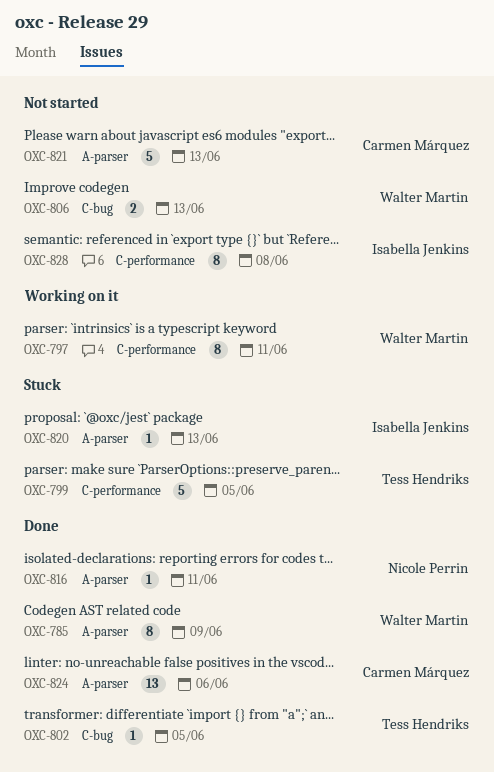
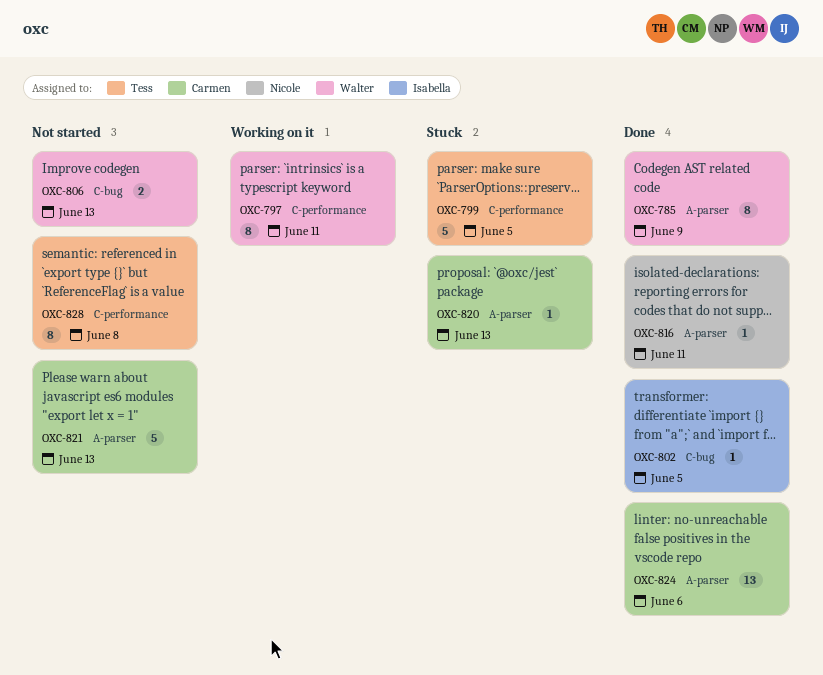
OXC-802, owner: Tess Hendriks -> Isabella Jenkins
OXC-820, owner: Isabella Jenkins -> Carmen Márquez
OXC-828, owner: Isabella Jenkins -> Tess Hendriks

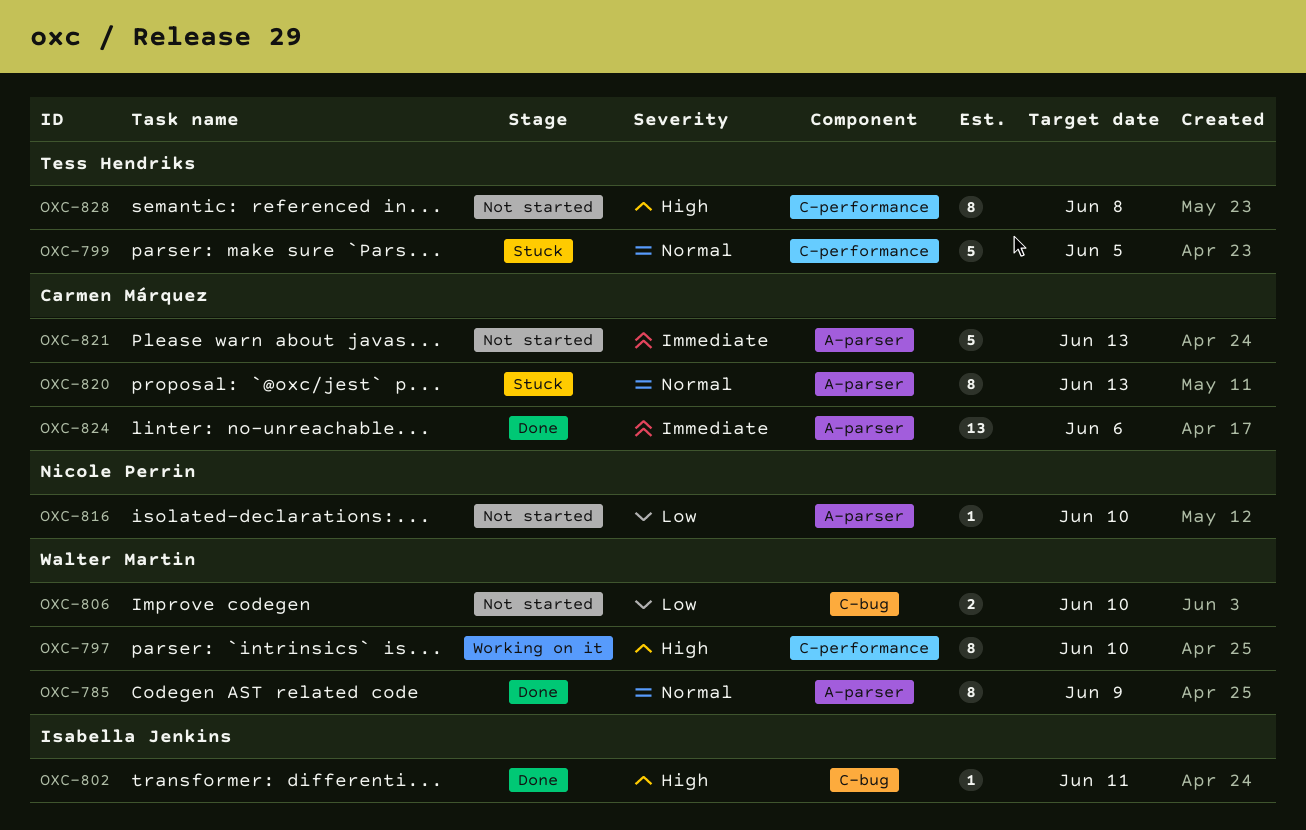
OXC-797, due: Jun 11 -> Jun 10
OXC-802, due: Jun 5 -> Jun 11
OXC-806, due: Jun 13 -> Jun 10
OXC-816, status: Done -> Not started
OXC-816, due: Jun 11 -> Jun 10
OXC-820, estimate: 1 -> 8

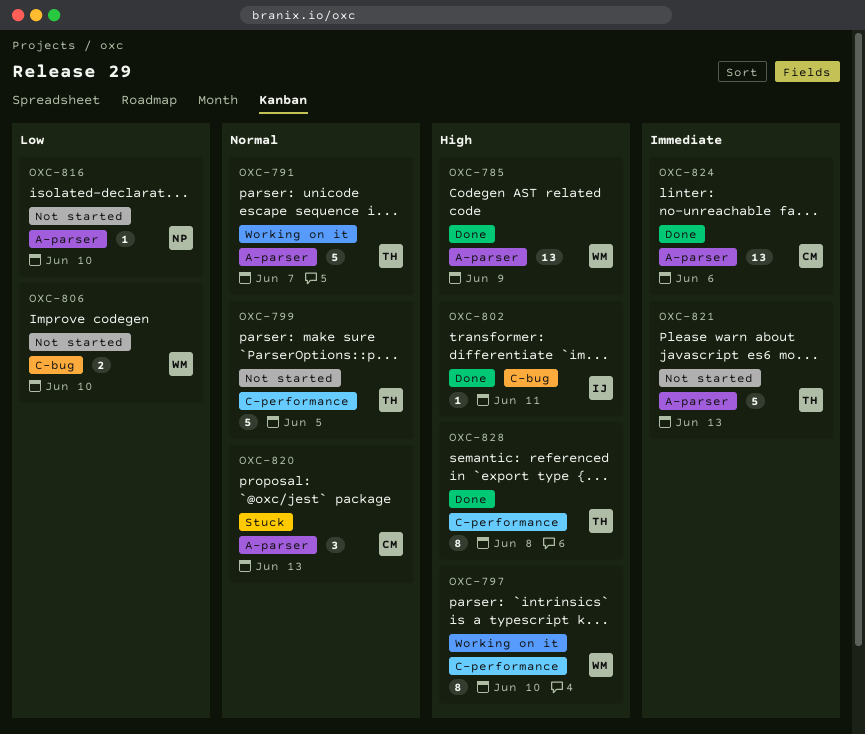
OXC-785, priority: Normal -> High
OXC-785, estimate: 8 -> 13
OXC-791: none -> present
OXC-799, status: Stuck -> Not started
OXC-820, estimate: 8 -> 3
OXC-821, owner: Carmen Márquez -> Tess Hendriks
OXC-828, status: Not started -> Done

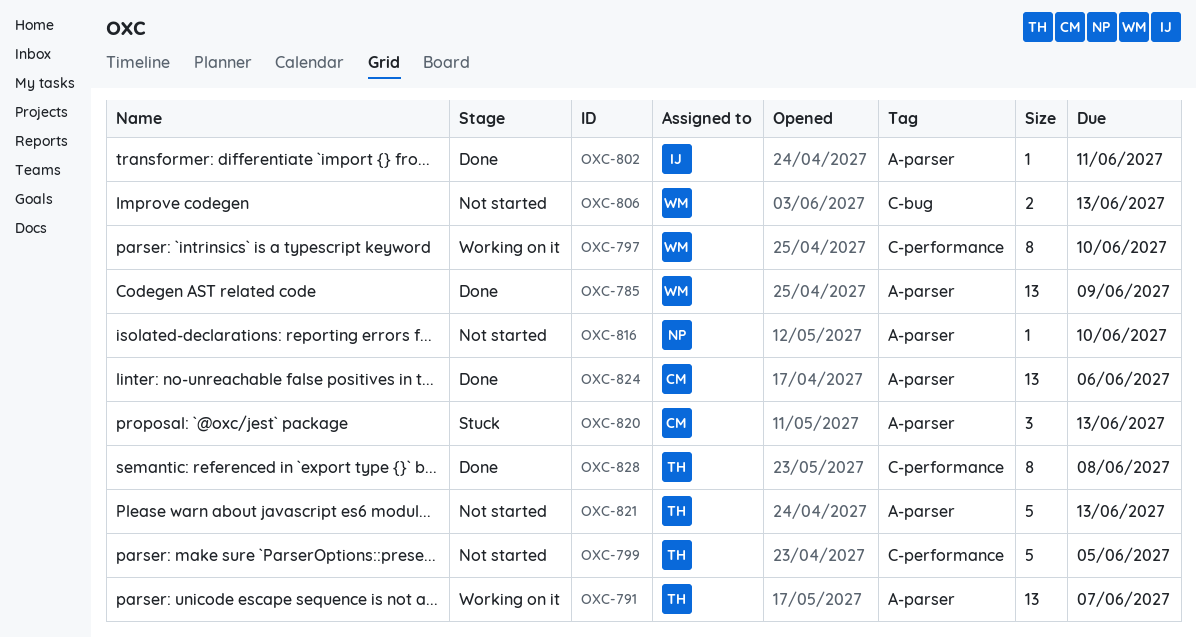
OXC-791, estimate: 5 -> 13
OXC-802, label: C-bug -> A-parser
OXC-806, due: Jun 10 -> Jun 13

